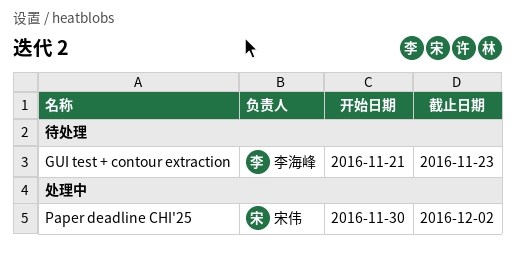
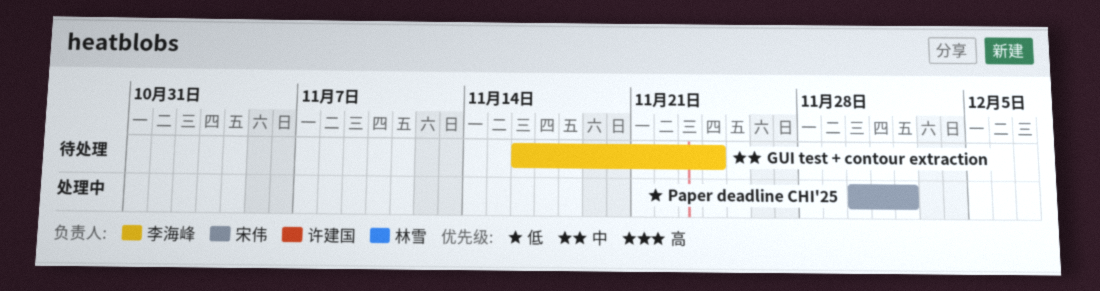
GUI test + contour extraction, start: Nov 21 -> Nov 16
GUI test + contour extraction, due: Nov 23 -> Nov 24

